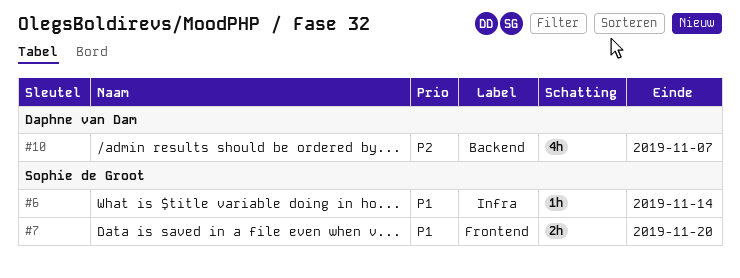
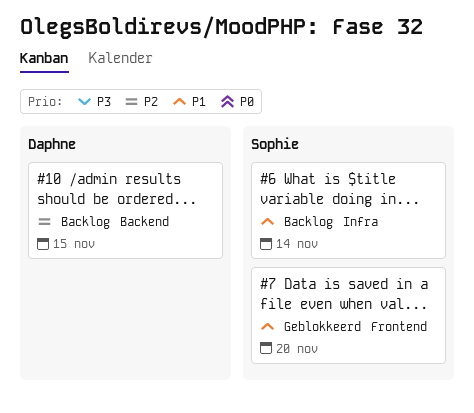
#10, due: Nov 7 -> Nov 15

